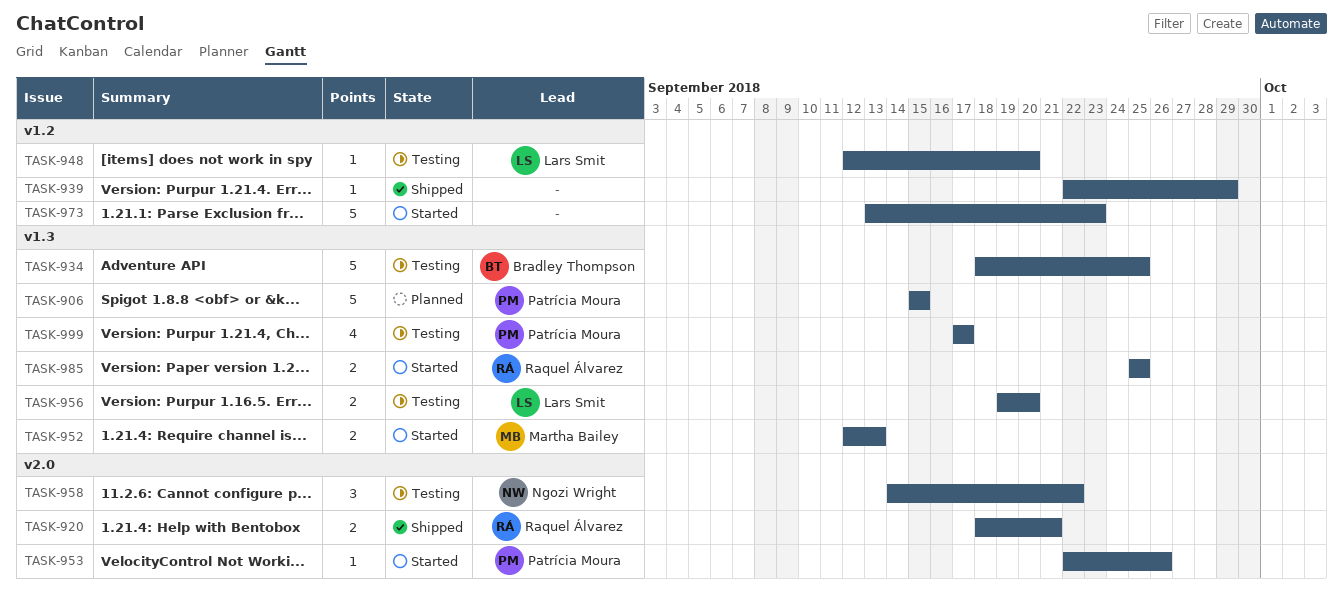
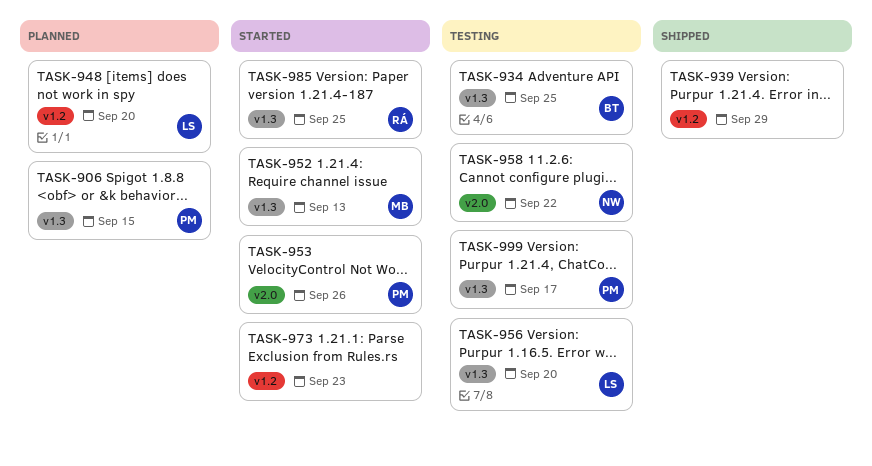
TASK-920: present -> none
TASK-948, status: Testing -> Planned

